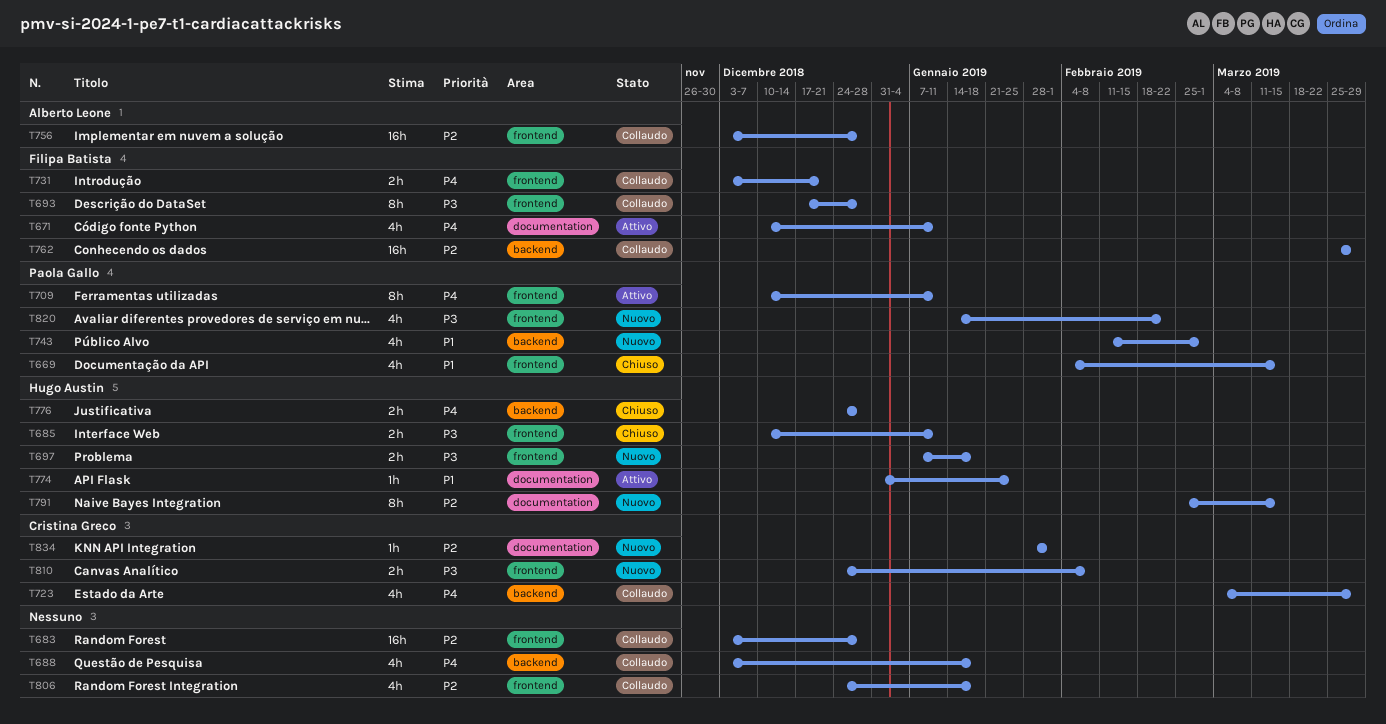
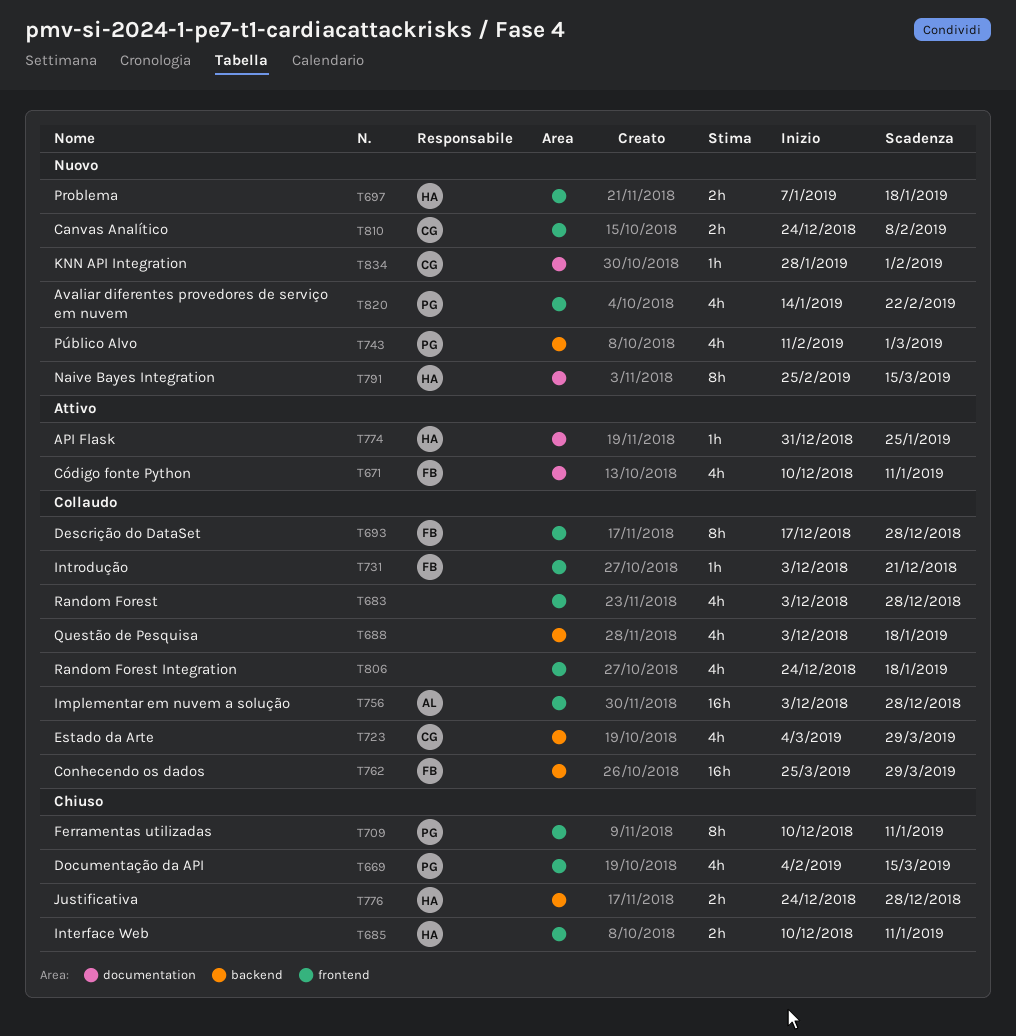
T683, estimate: 16h -> 4h
T709, status: Attivo -> Chiuso
T731, estimate: 2h -> 1h

